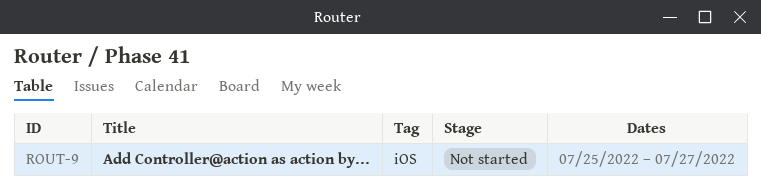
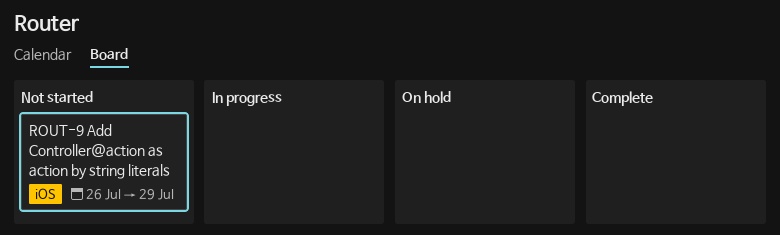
ROUT-9, start: Jul 25 -> Jul 26
ROUT-9, due: Jul 27 -> Jul 29

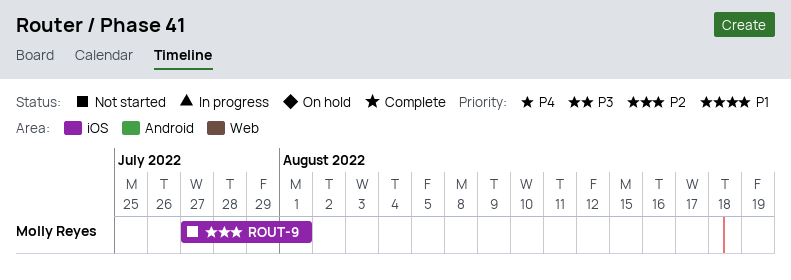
ROUT-9, start: Jul 26 -> Jul 27
ROUT-9, due: Jul 29 -> Aug 1

